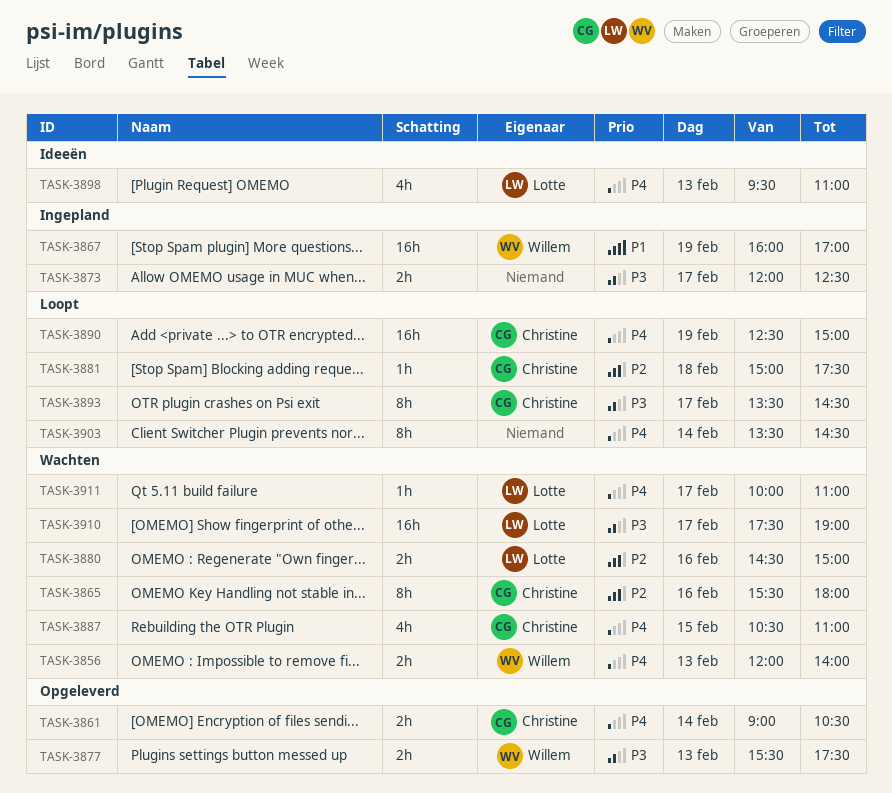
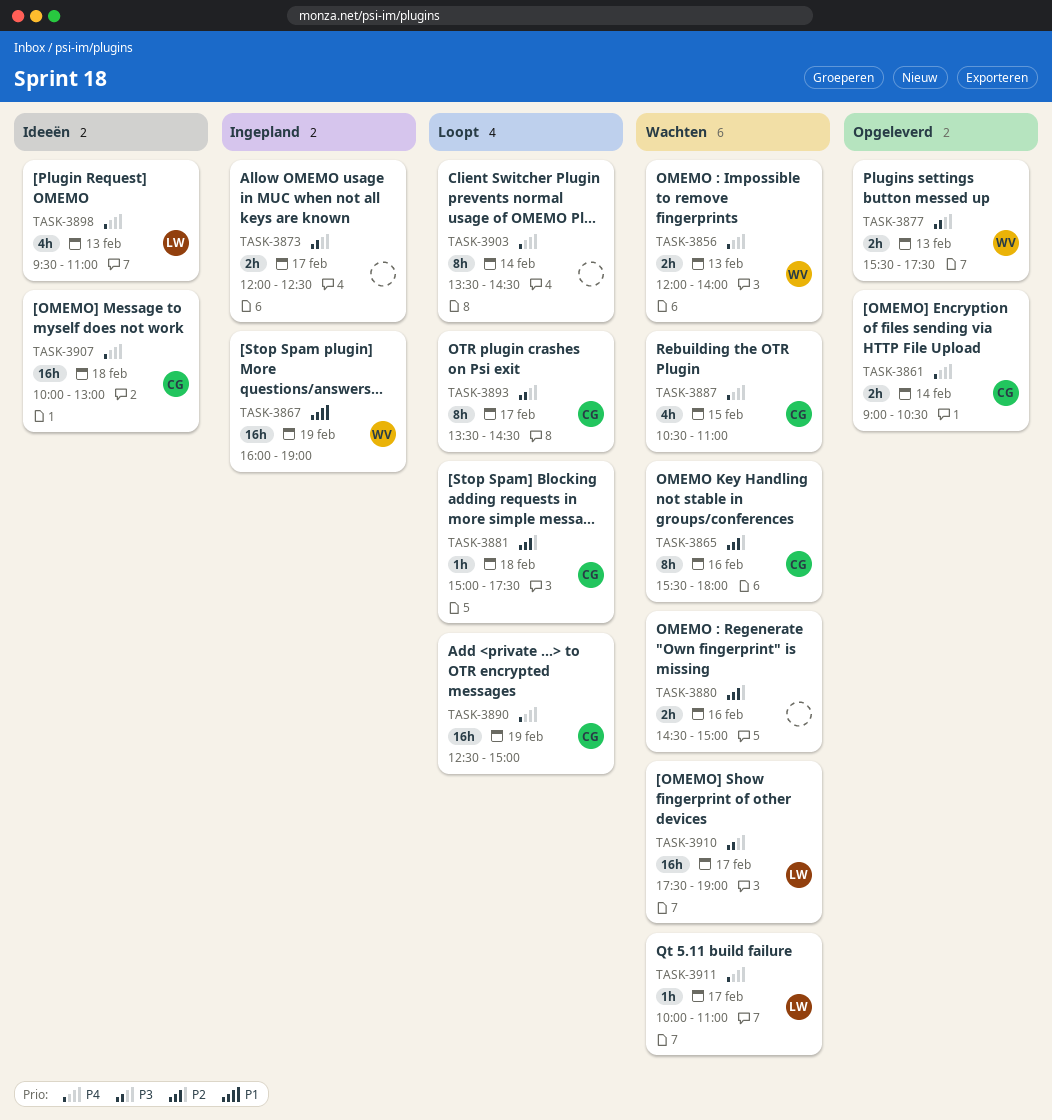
TASK-3867, ends: 17:00 -> 19:00
TASK-3880, owner: Lotte -> none
TASK-3907: none -> present

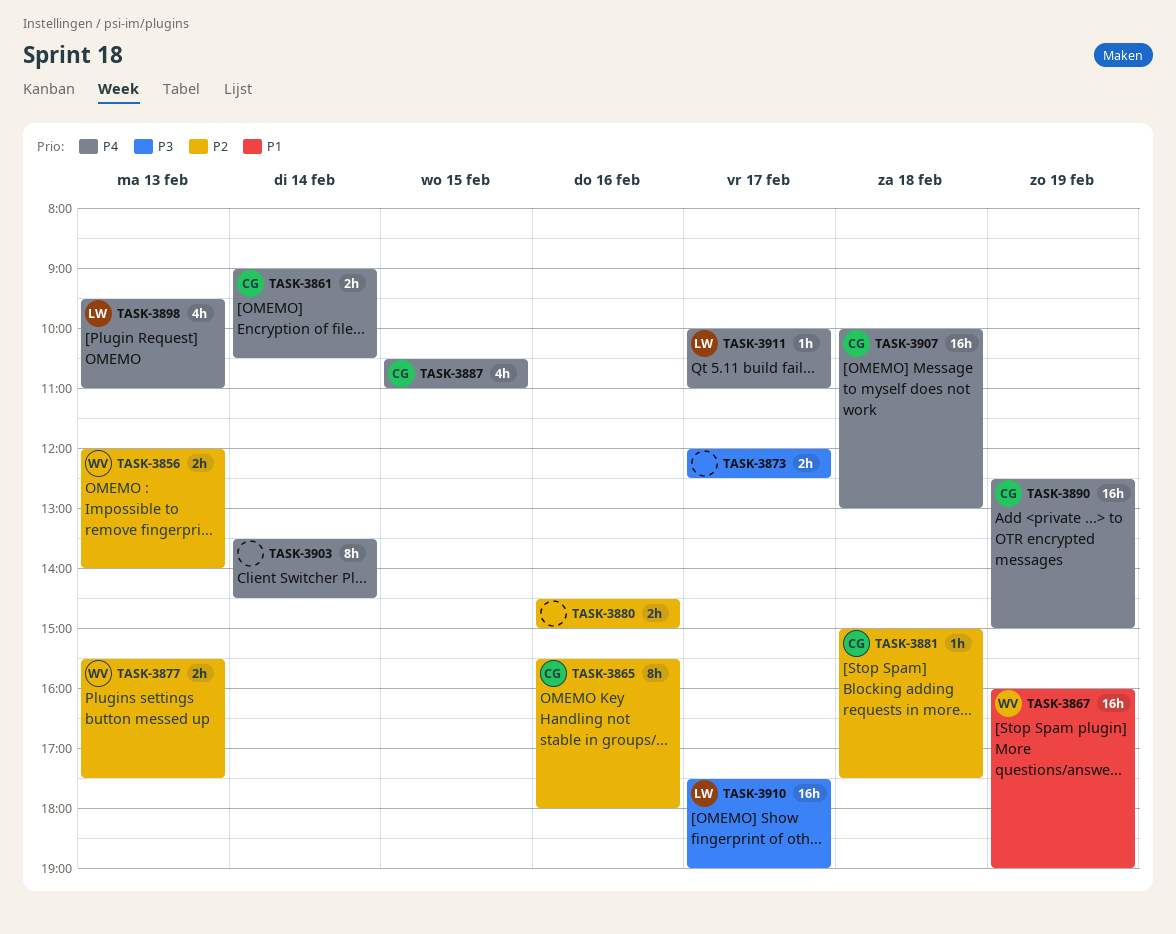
TASK-3856, priority: P4 -> P2
TASK-3877, priority: P3 -> P2
TASK-3893: present -> none

